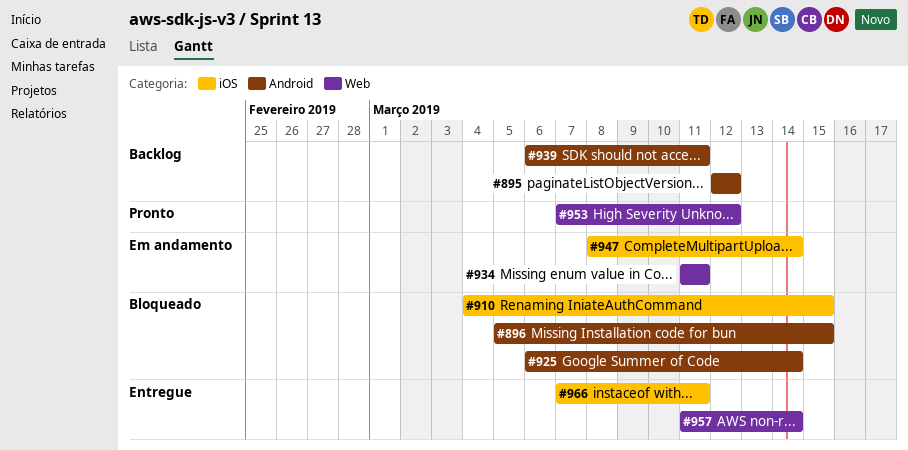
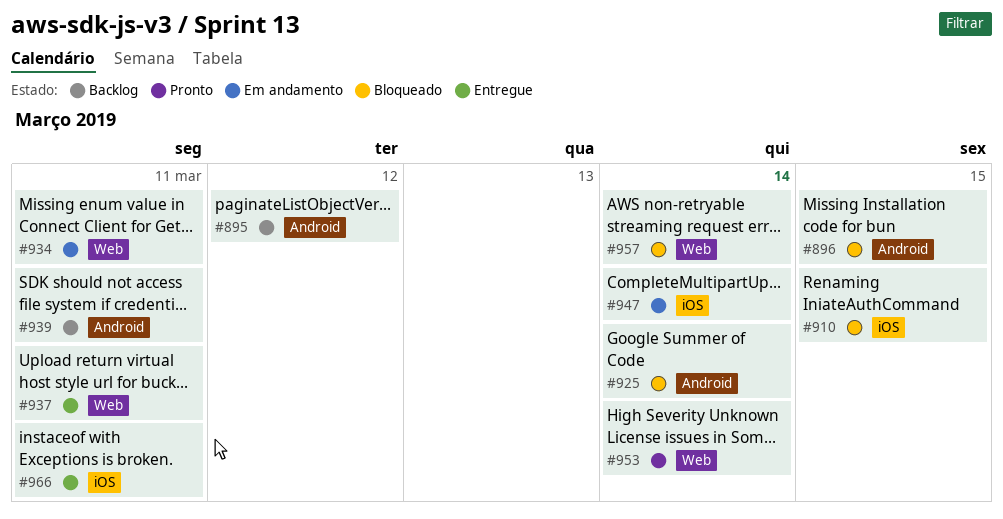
#937: none -> present
#953, due: Mar 12 -> Mar 14
#957, status: Entregue -> Bloqueado

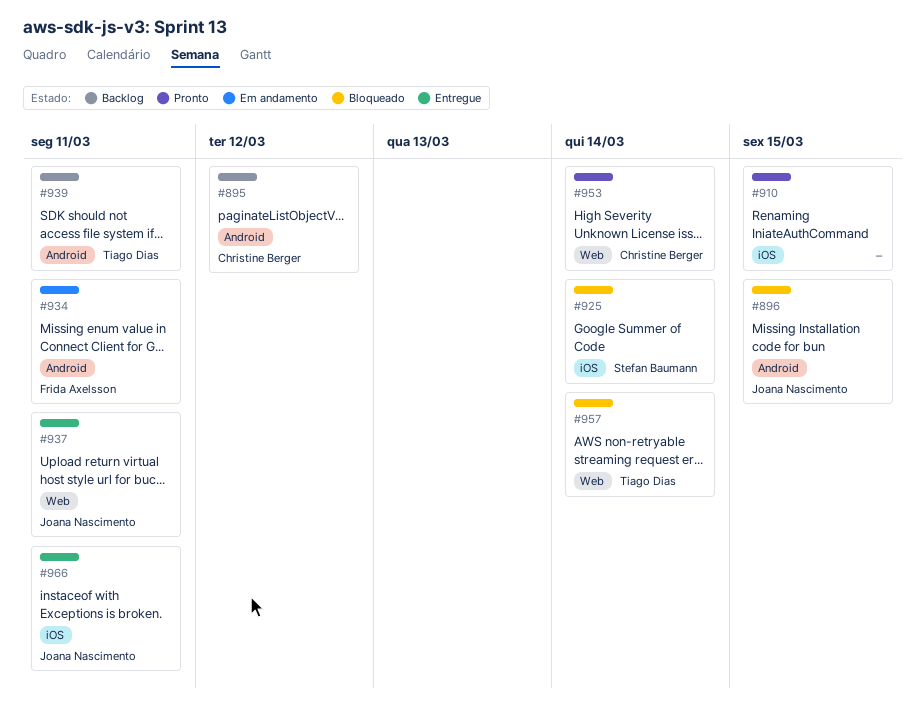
#910, status: Bloqueado -> Pronto
#925, label: Android -> iOS
#934, label: Web -> Android
#947: present -> none

